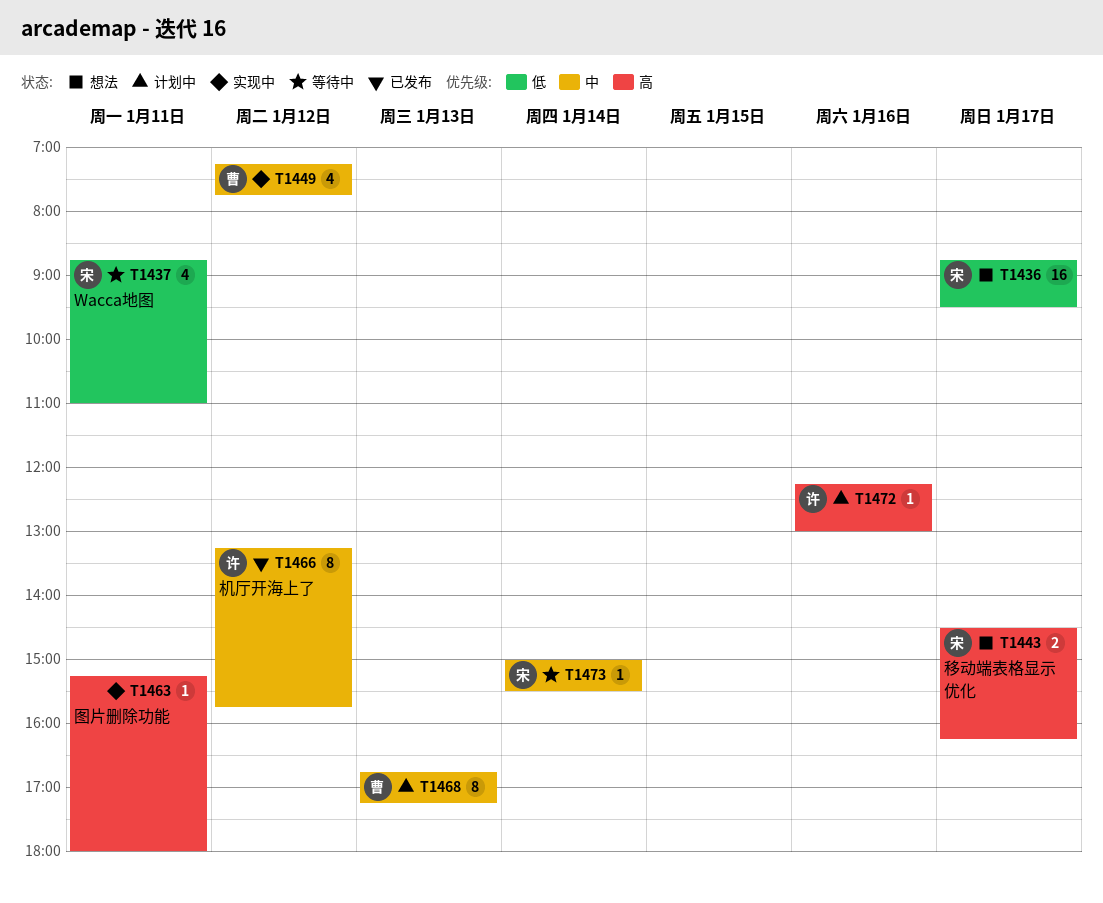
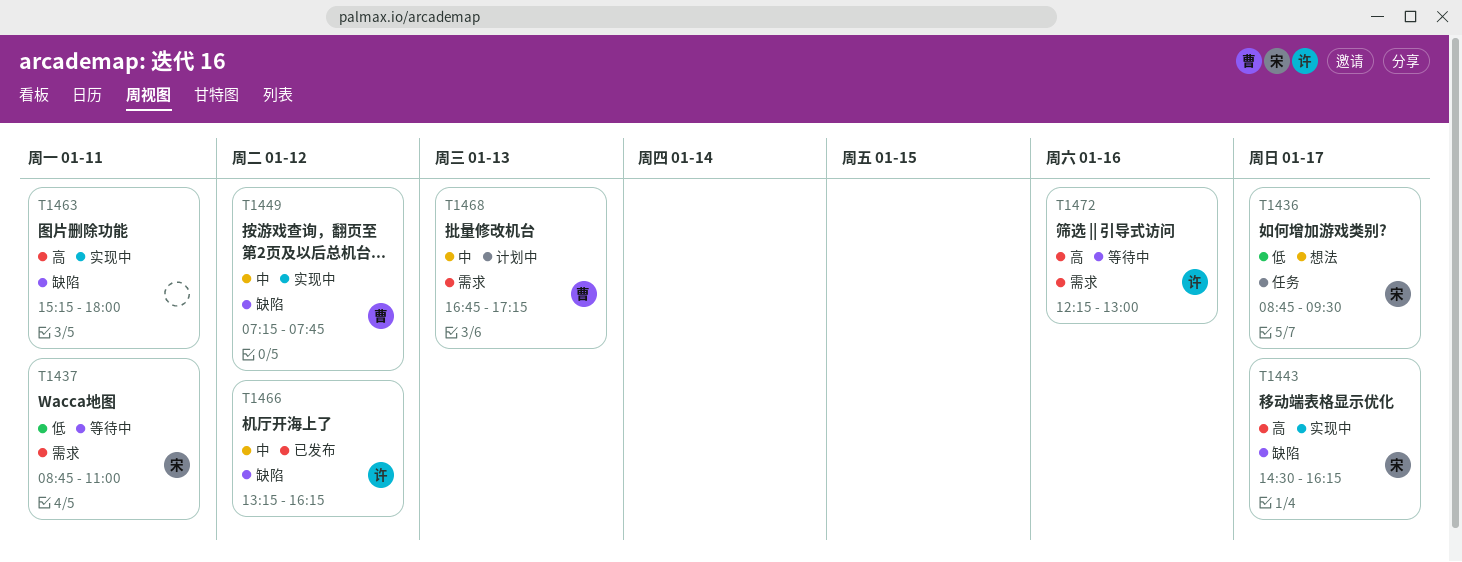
T1443, status: 想法 -> 实现中
T1466, ends: 15:45 -> 16:15
T1472, status: 计划中 -> 等待中
T1473: present -> none

